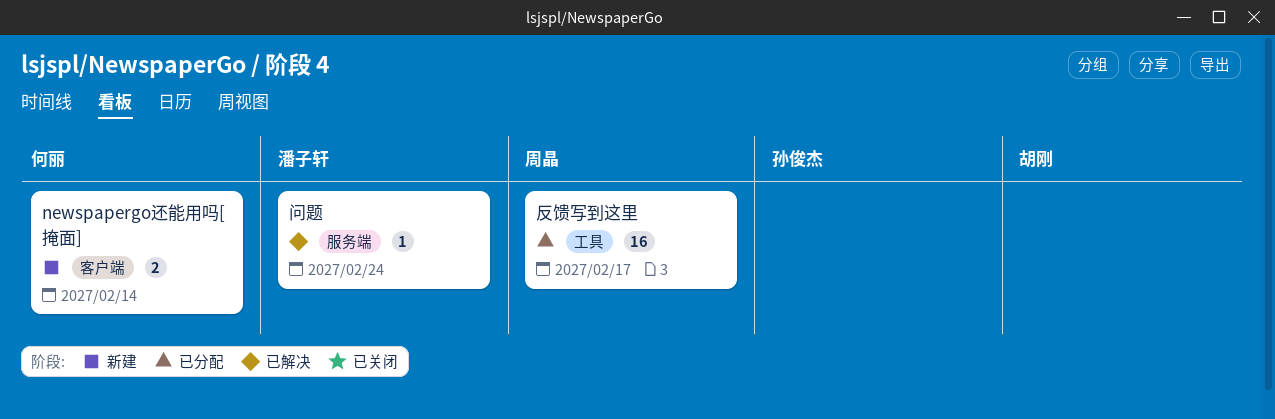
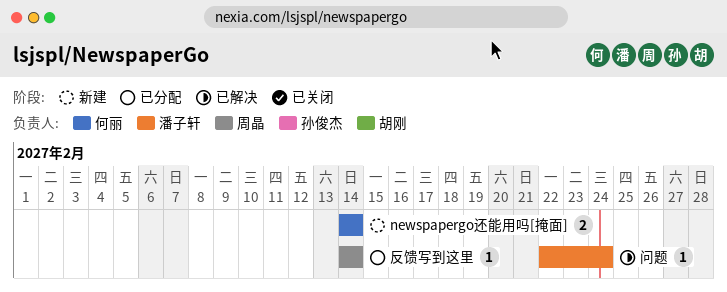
反馈写到这里, estimate: 16 -> 1
反馈写到这里, due: Feb 17 -> Feb 14

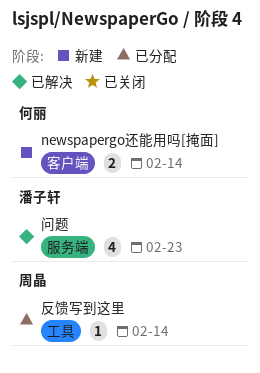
问题, estimate: 1 -> 4
问题, due: Feb 24 -> Feb 23

